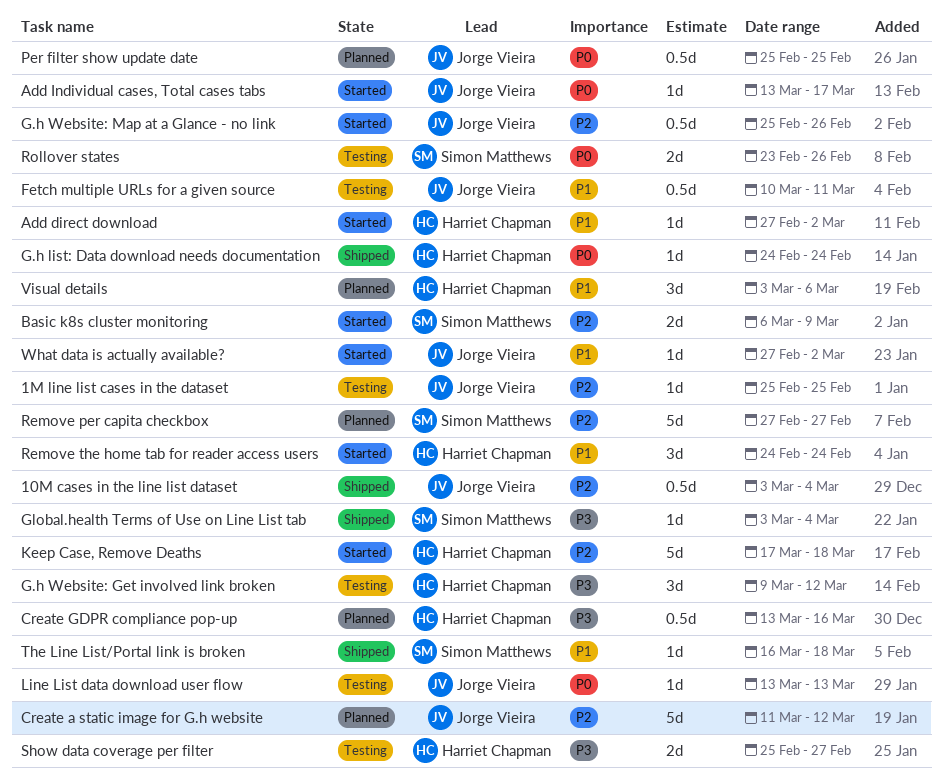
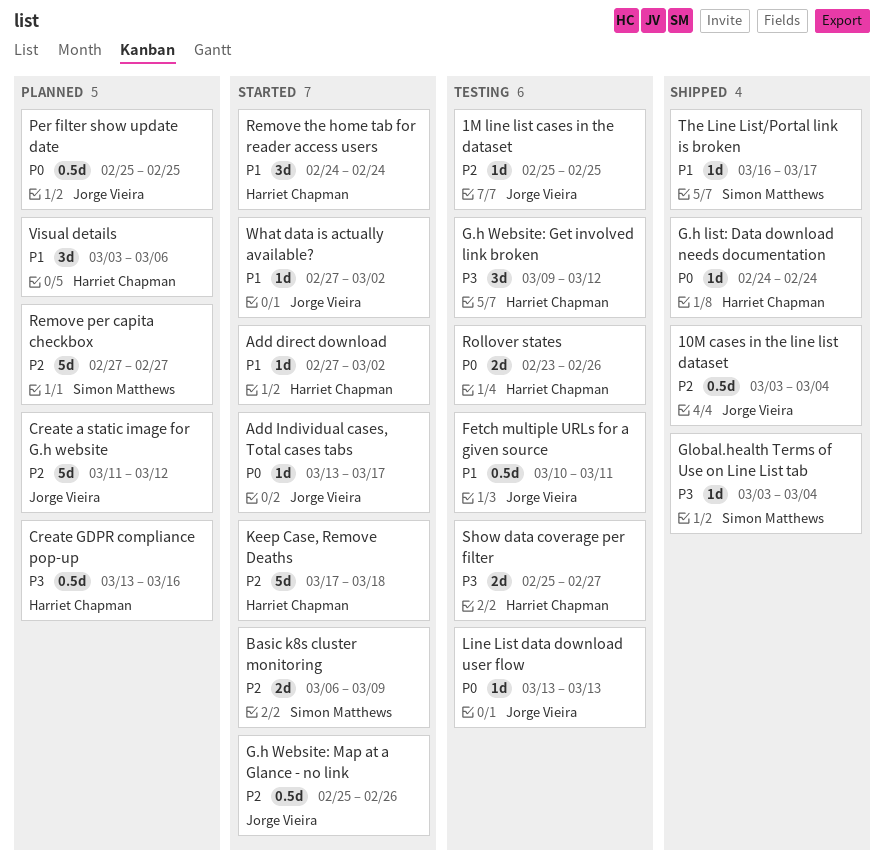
Rollover states, owner: Simon Matthews -> Harriet Chapman
The Line List/Portal link is broken, due: Mar 18 -> Mar 17

